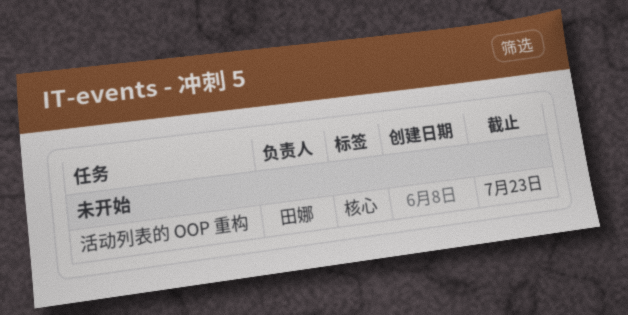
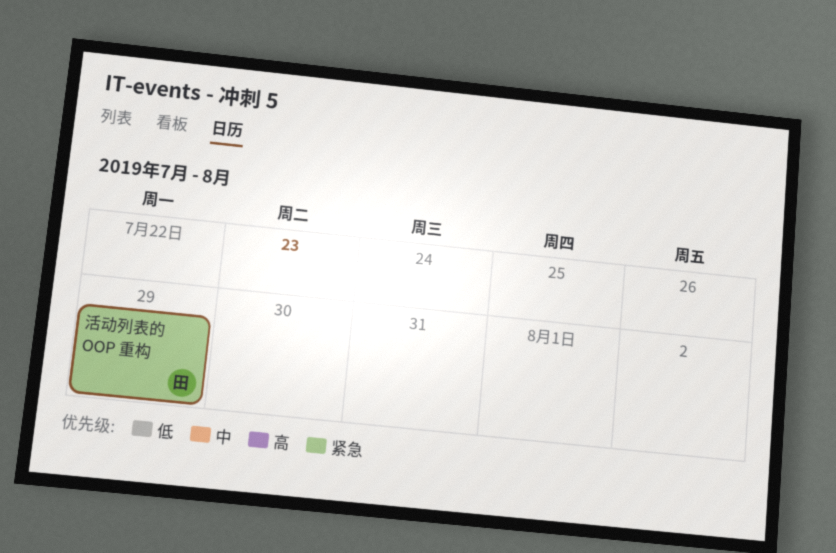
活动列表的 OOP 重构, due: Jul 23 -> Jul 29

